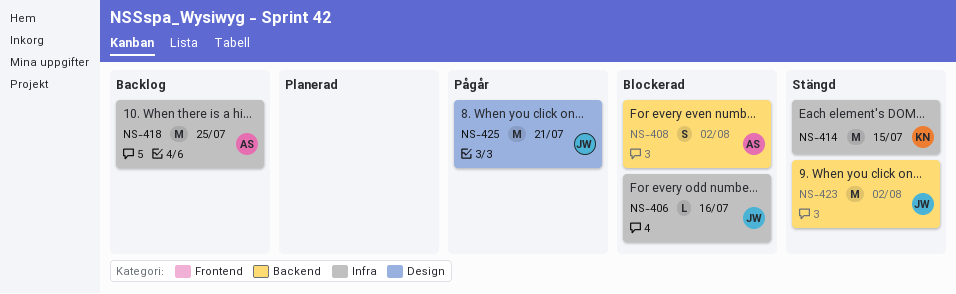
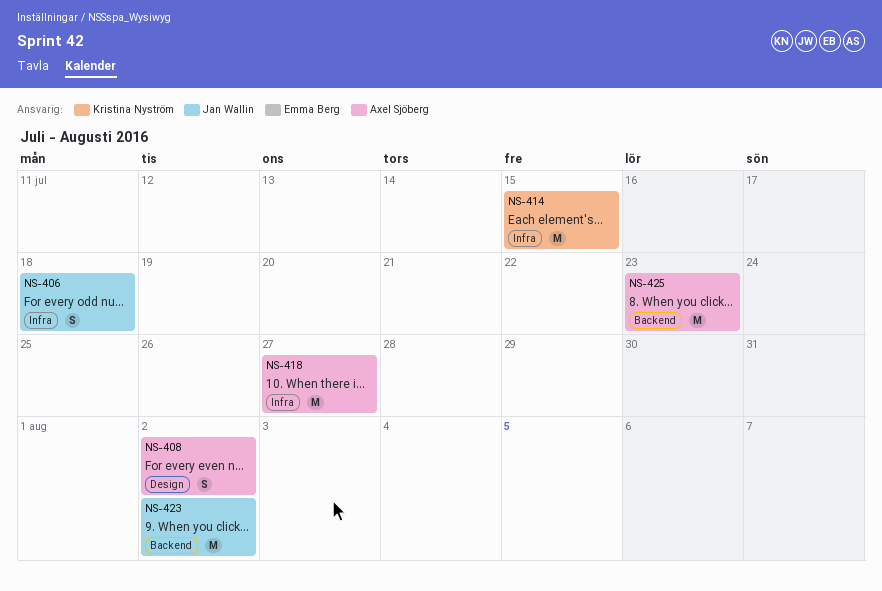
NS-406, estimate: L -> S
NS-406, due: Jul 16 -> Jul 18
NS-408, label: Backend -> Design
NS-418, due: Jul 25 -> Jul 27
NS-425, owner: Jan Wallin -> Axel Sjöberg
NS-425, label: Design -> Backend
NS-425, due: Jul 21 -> Jul 23

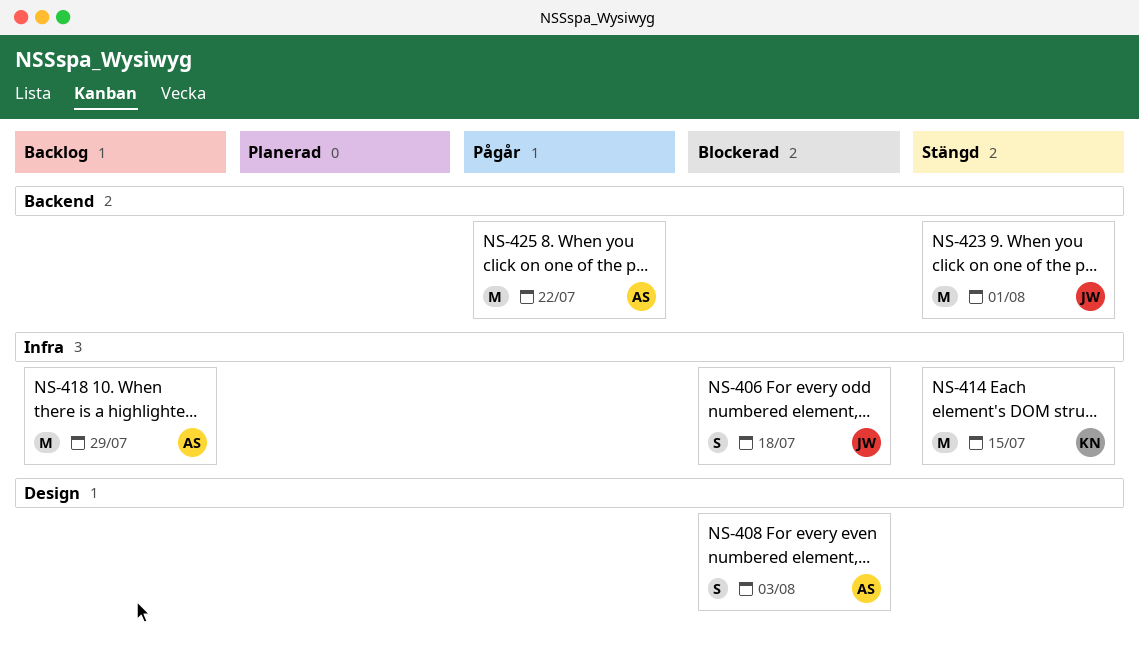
NS-408, due: Aug 2 -> Aug 3
NS-418, due: Jul 27 -> Jul 29
NS-423, due: Aug 2 -> Aug 1
NS-425, due: Jul 23 -> Jul 22

